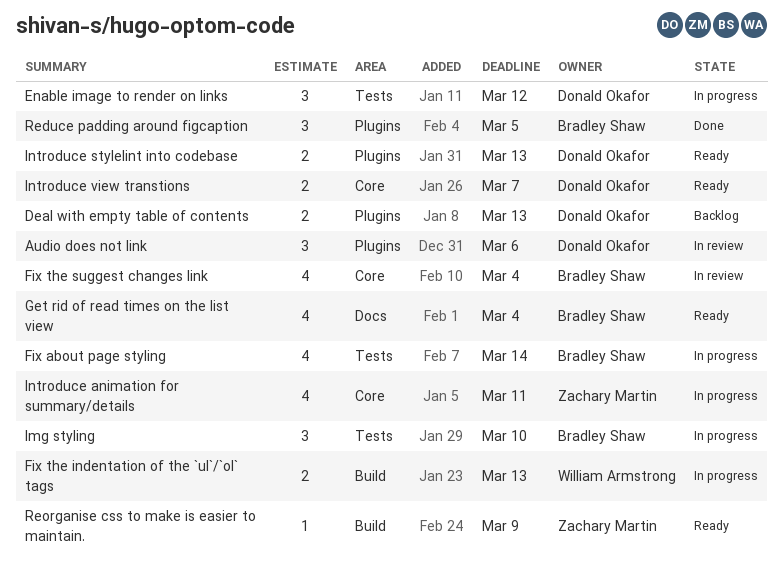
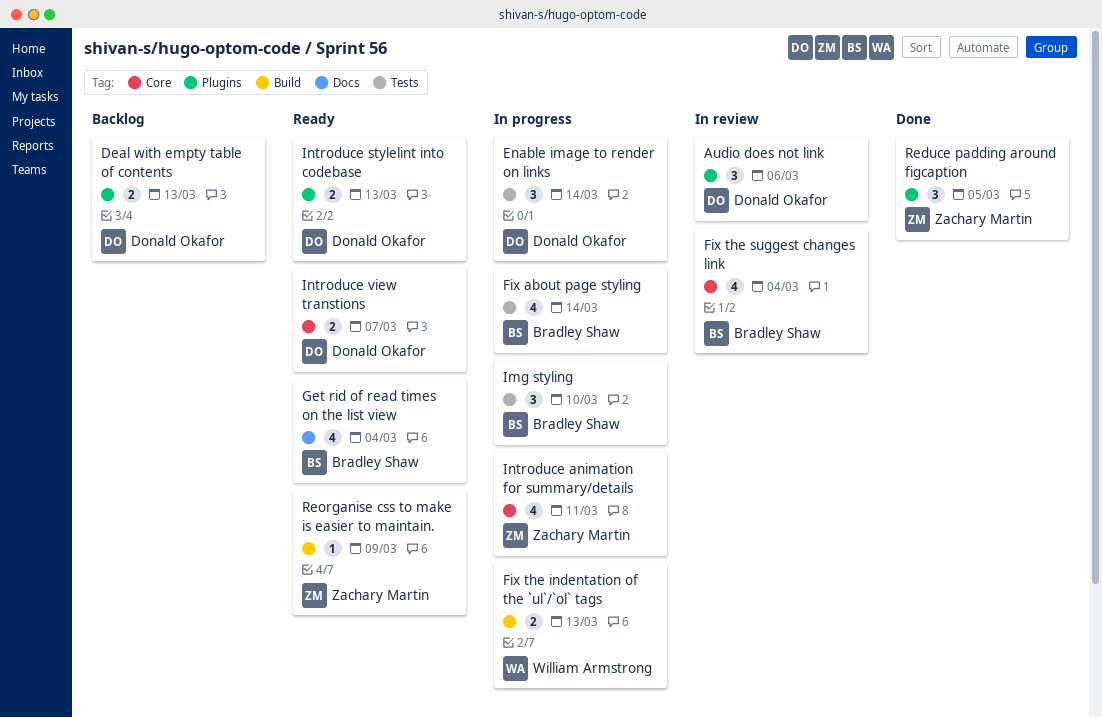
Enable image to render on links, due: Mar 12 -> Mar 14
Reduce padding around figcaption, owner: Bradley Shaw -> Zachary Martin

